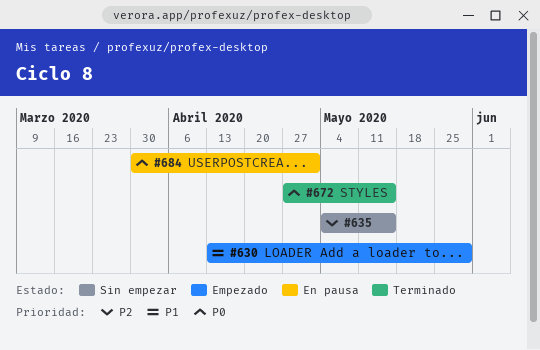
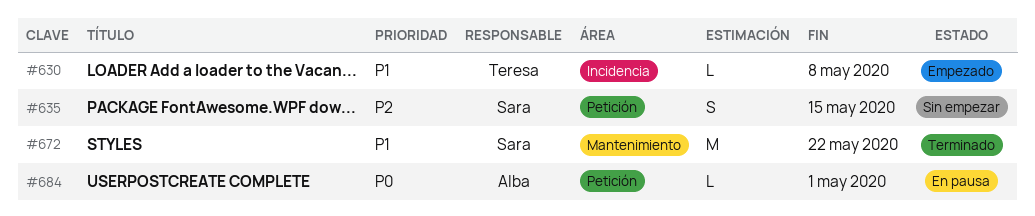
#630, due: May 29 -> May 8
#672, priority: P0 -> P1
#672, due: May 15 -> May 22

